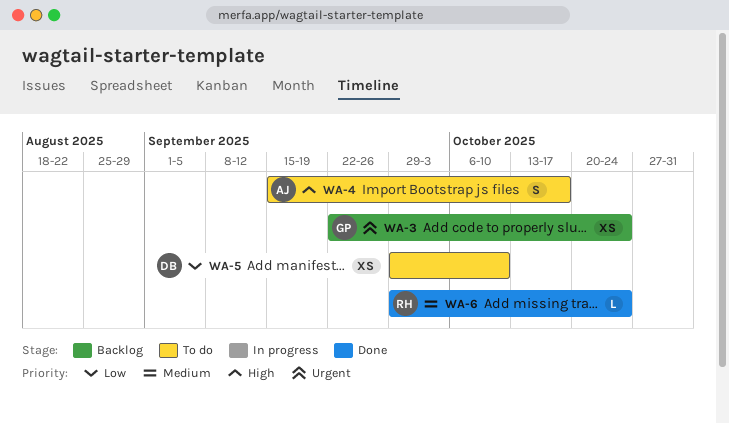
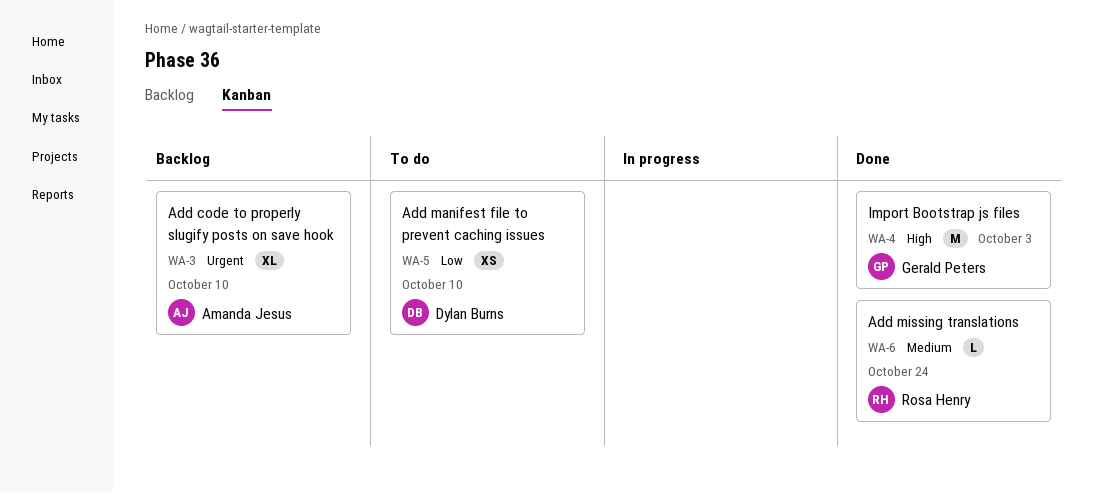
WA-3, owner: Gerald Peters -> Amanda Jesus
WA-3, estimate: XS -> XL
WA-3, due: Oct 24 -> Oct 10
WA-4, status: To do -> Done
WA-4, owner: Amanda Jesus -> Gerald Peters
WA-4, estimate: S -> M
WA-4, due: Oct 17 -> Oct 3

